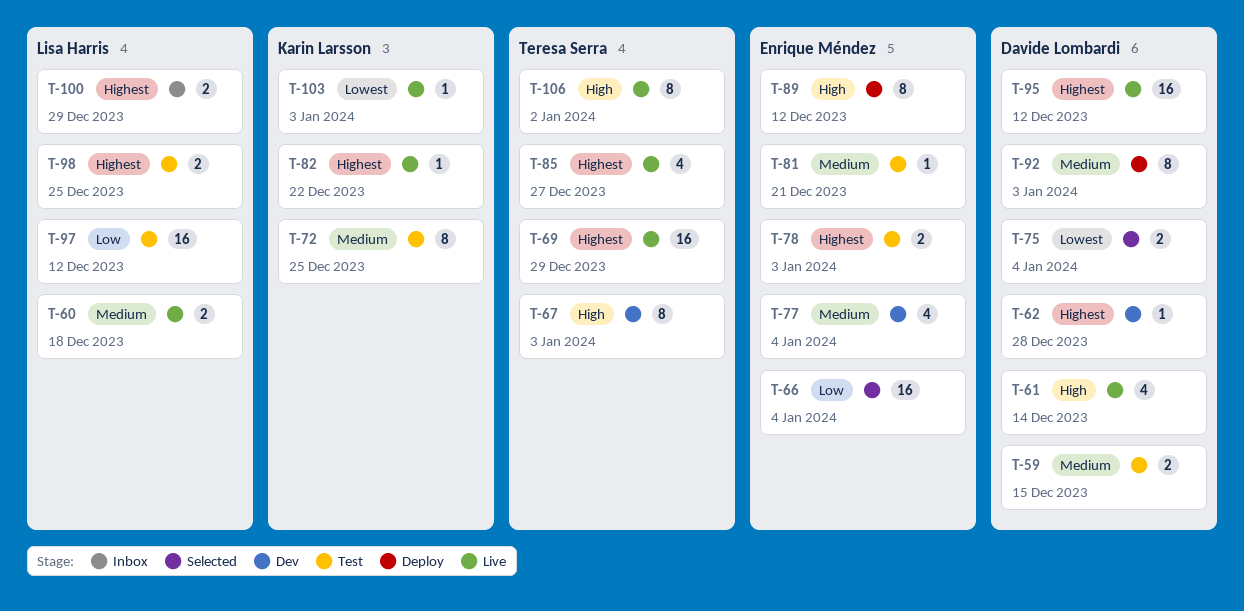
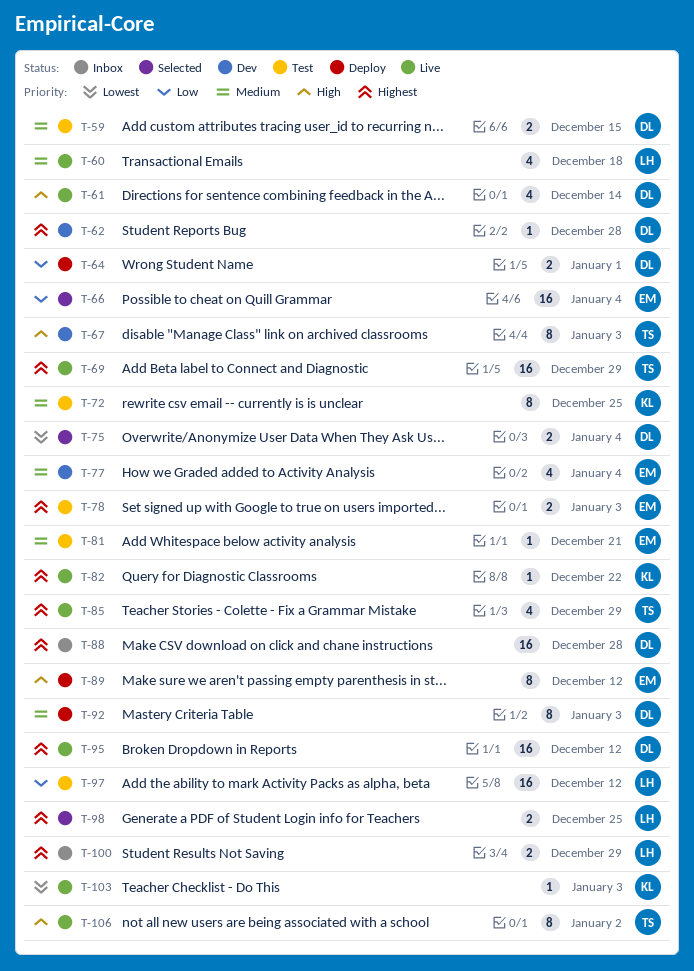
T-60, estimate: 2 -> 4
T-64: none -> present
T-85, due: Dec 27 -> Dec 29
T-88: none -> present
T-98, status: Test -> Selected

